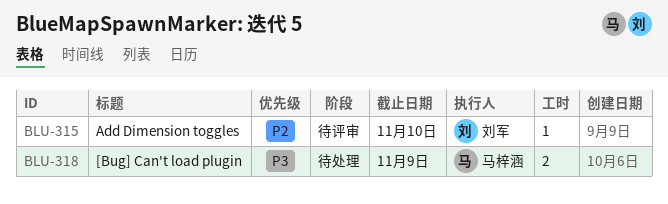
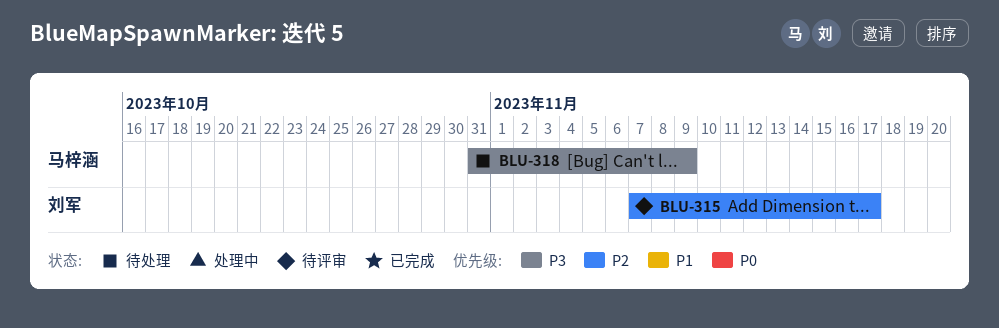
BLU-315, due: Nov 10 -> Nov 17

